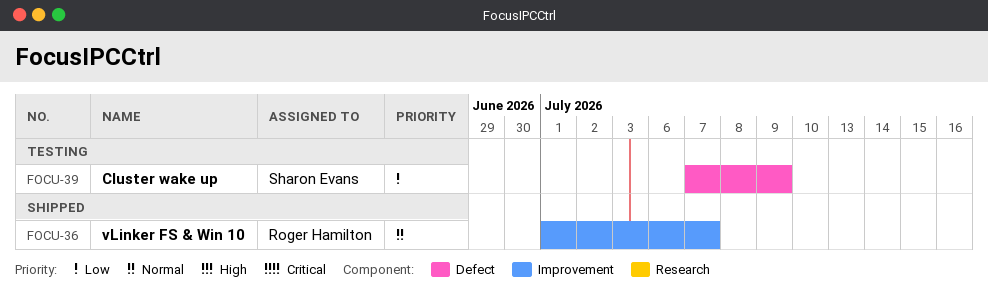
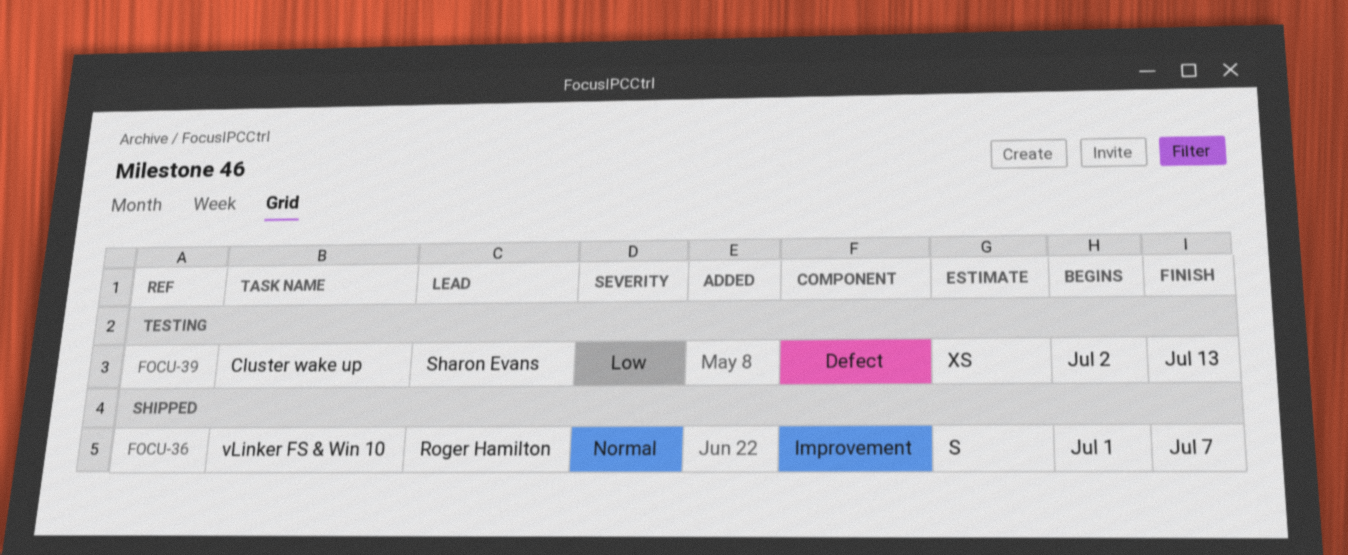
FOCU-39, start: Jul 7 -> Jul 2
FOCU-39, due: Jul 9 -> Jul 13

